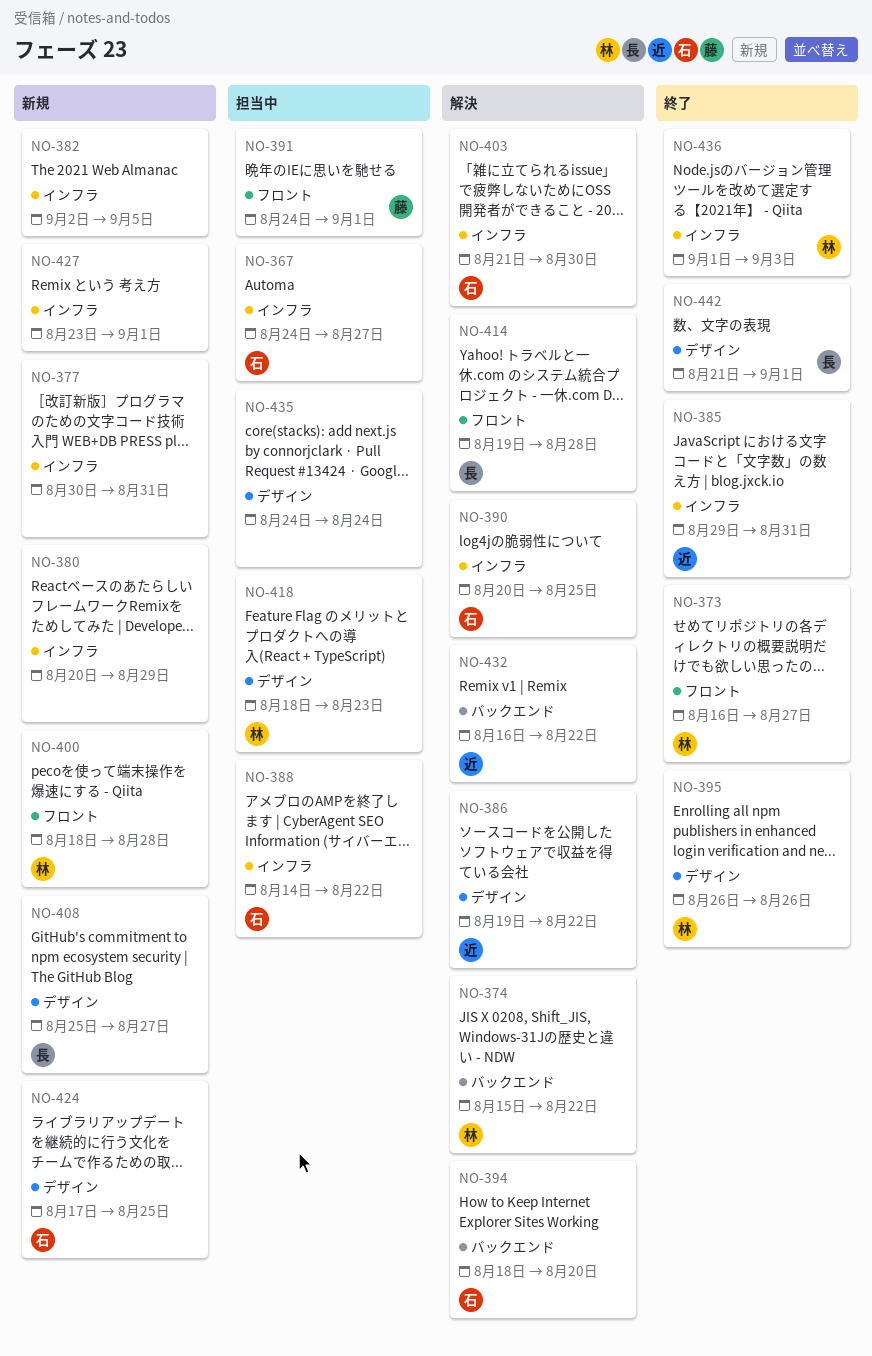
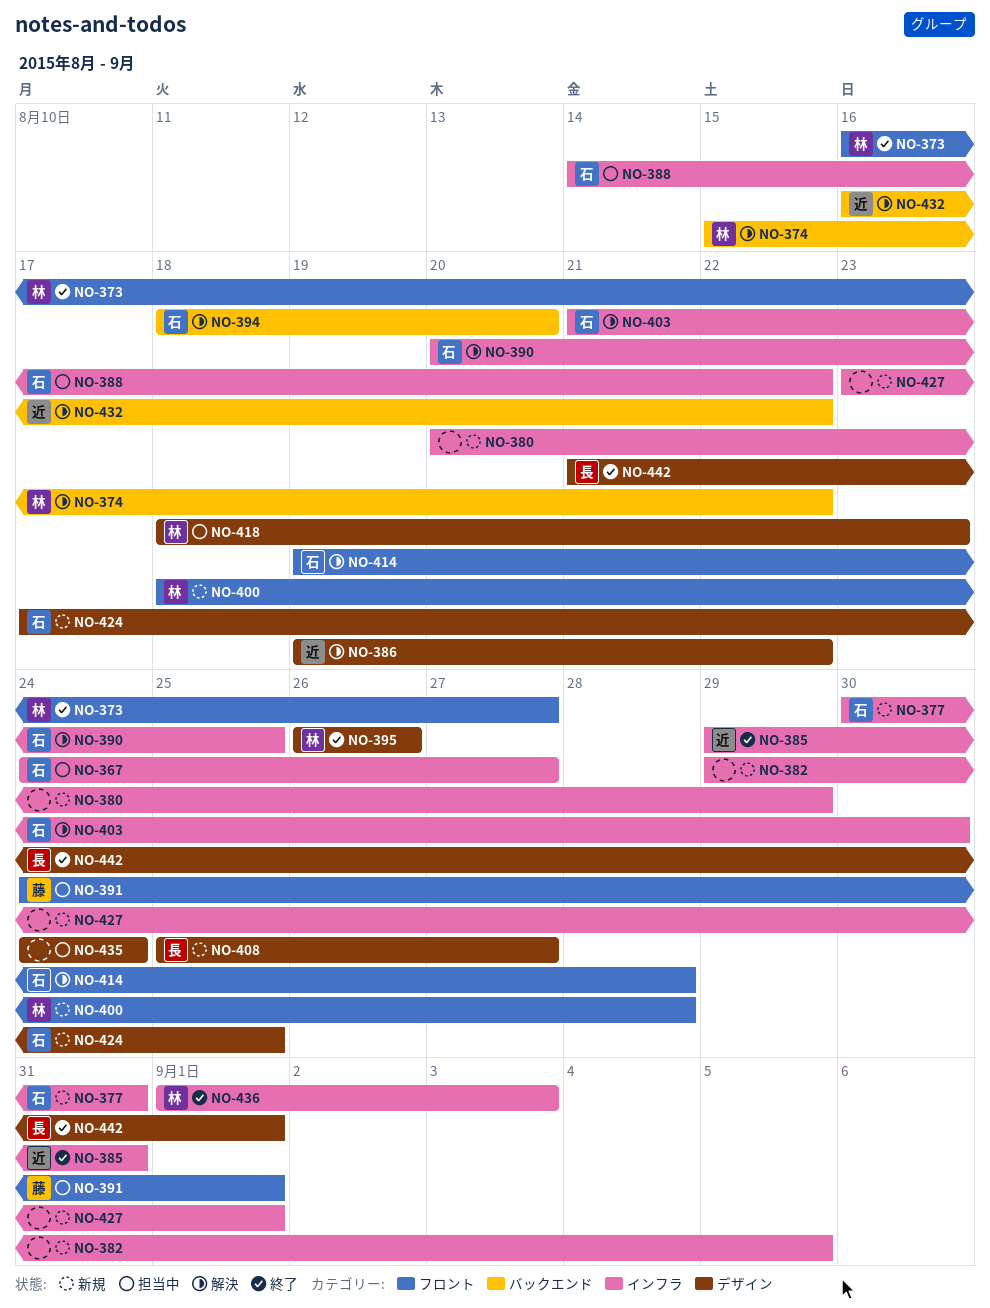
NO-377, owner: none -> 石
NO-382, start: Sep 2 -> Aug 29
NO-414, owner: 長 -> 石

